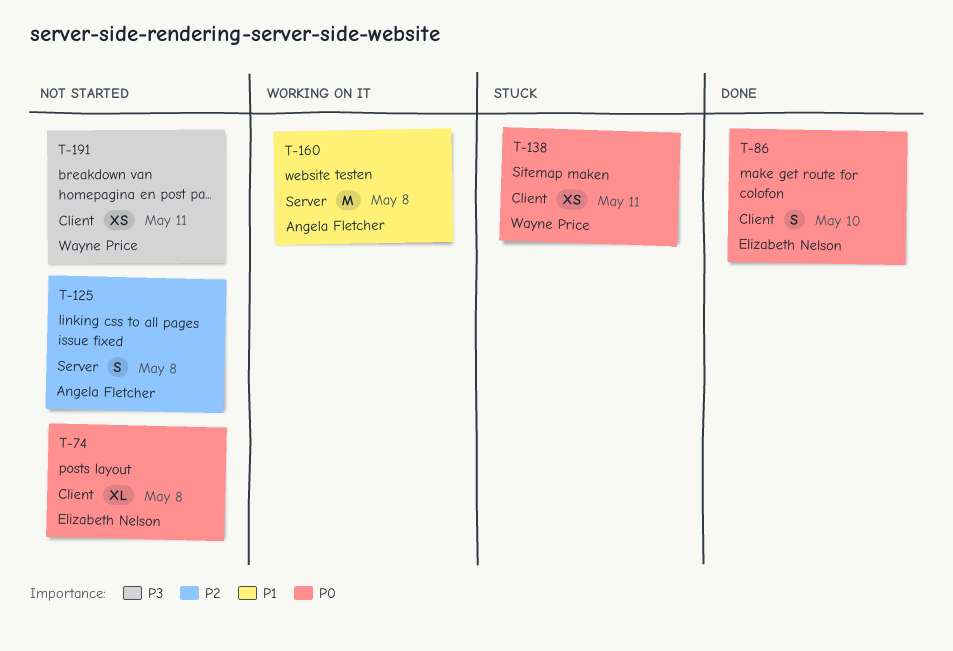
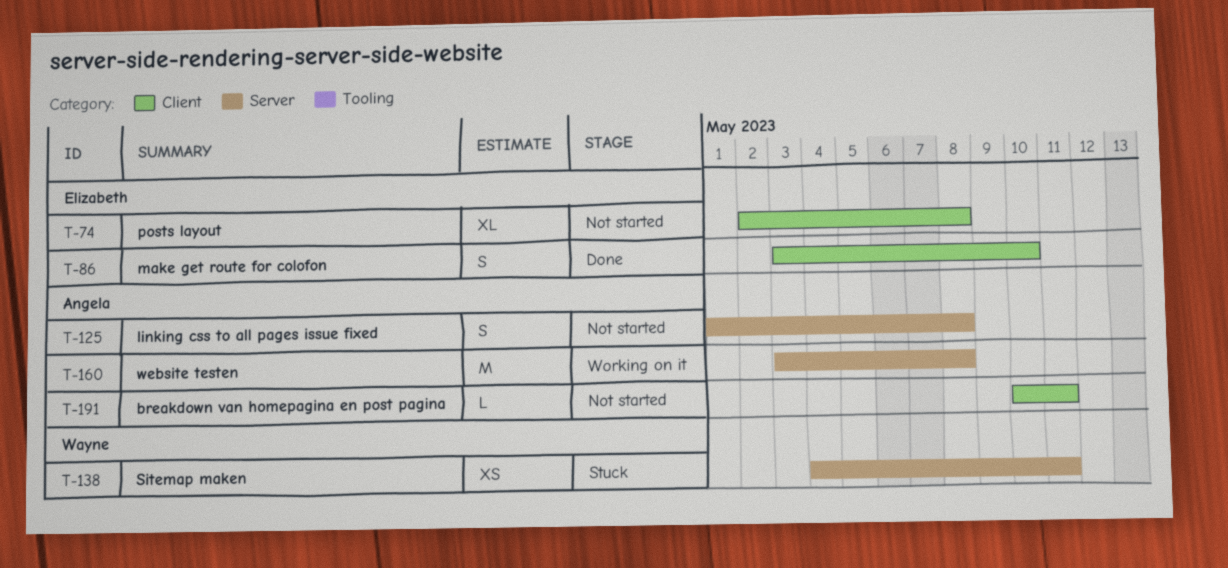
T-138, label: Client -> Server
T-191, owner: Wayne Price -> Angela Fletcher
T-191, estimate: XS -> L

